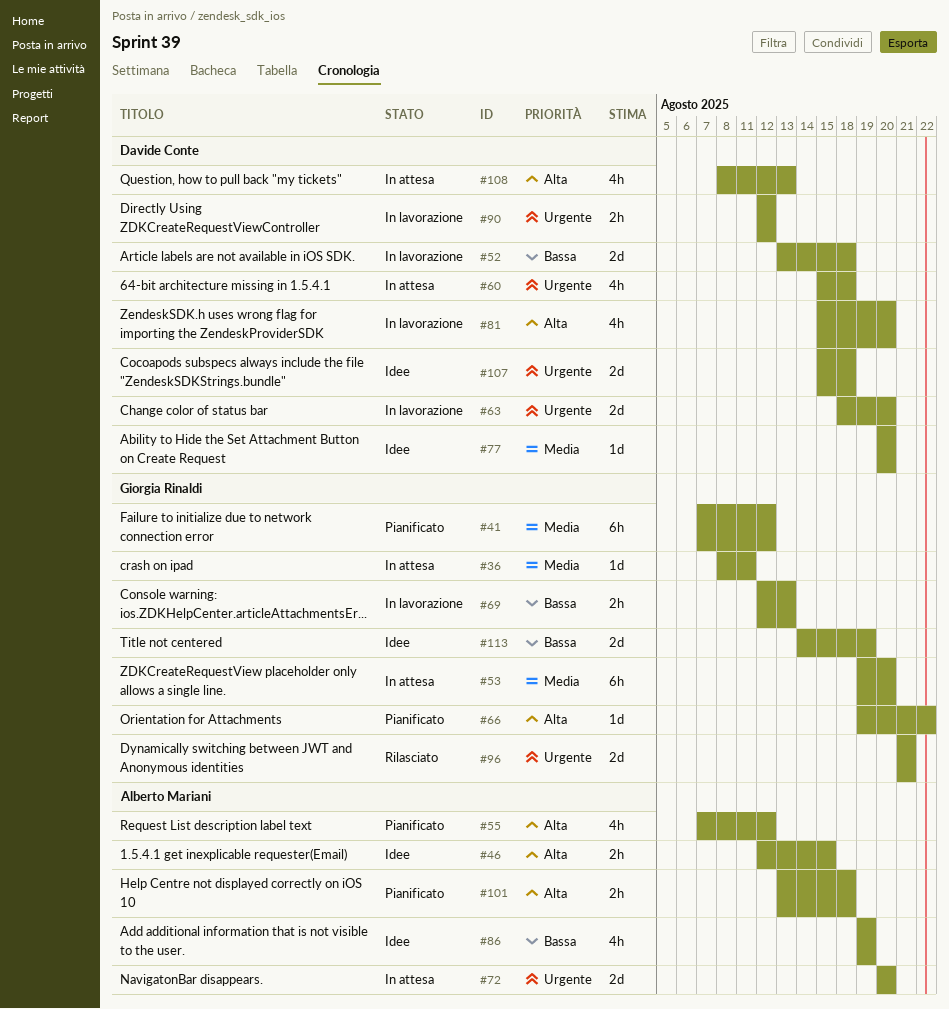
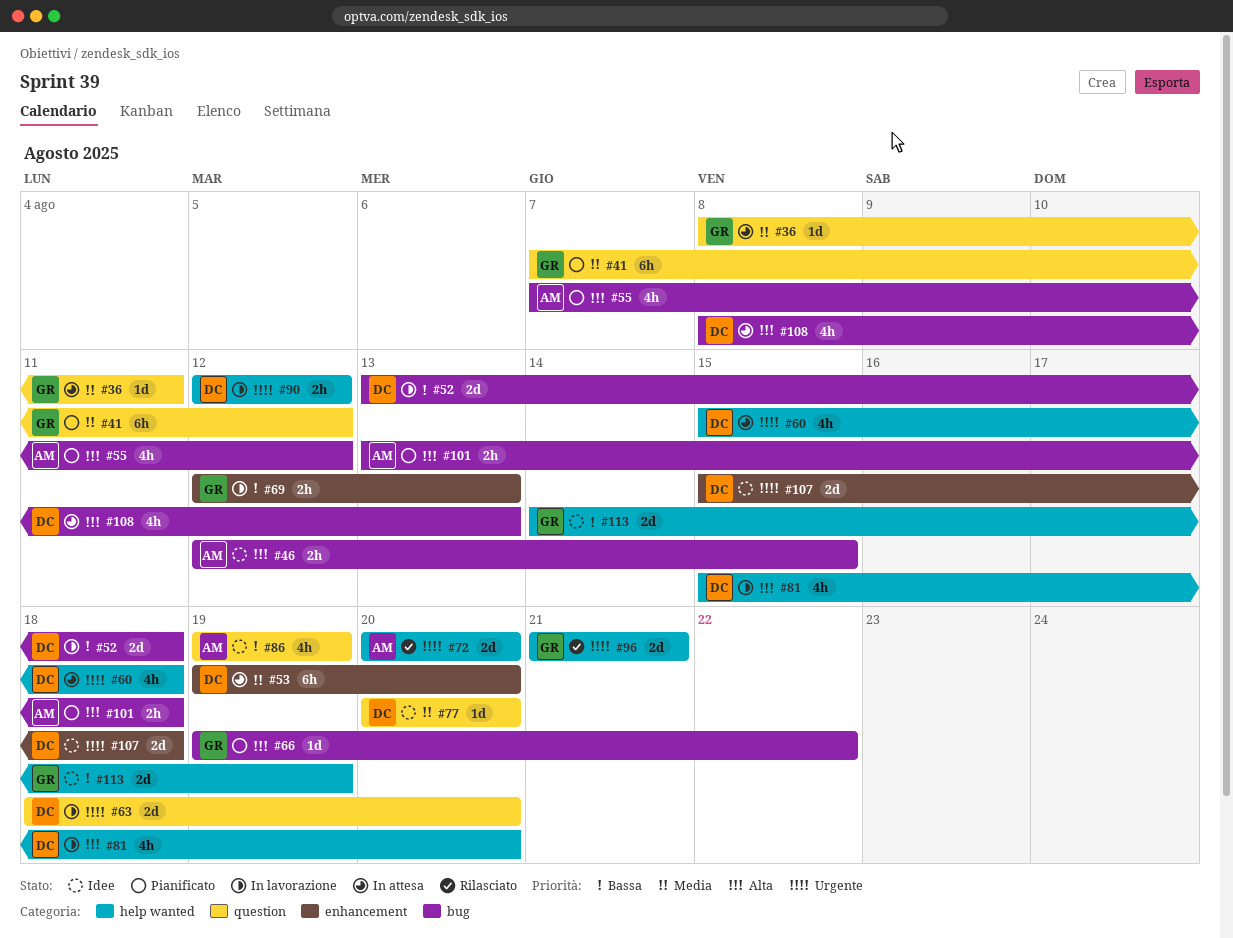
#53, owner: Giorgia Rinaldi -> Davide Conte
#72, status: In attesa -> Rilasciato

